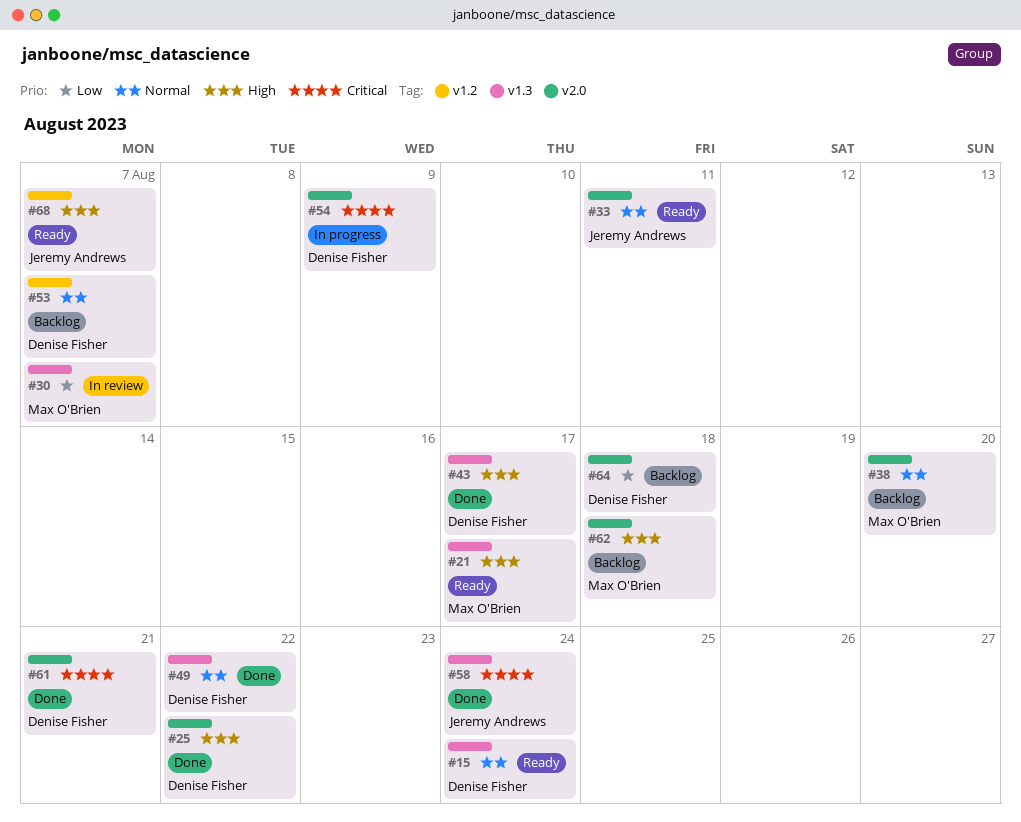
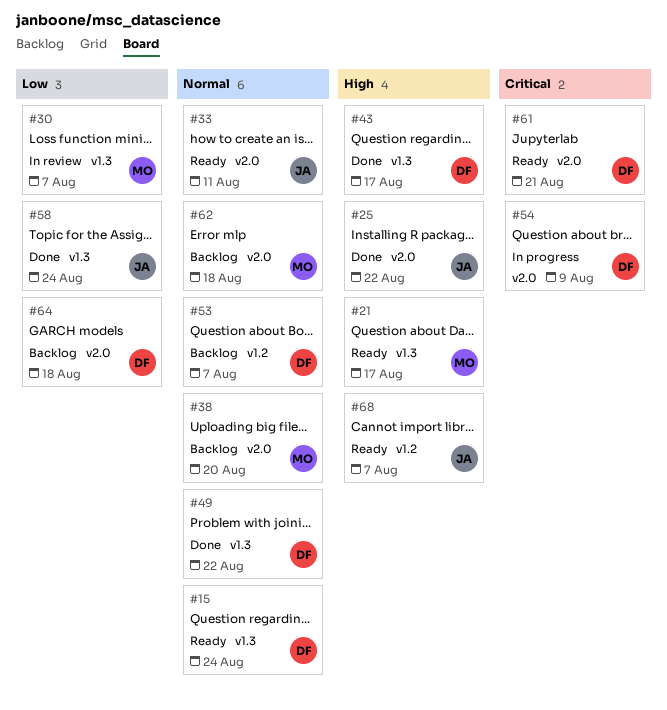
#25, owner: Denise Fisher -> Jeremy Andrews
#58, priority: Critical -> Low
#61, status: Done -> Ready
#62, priority: High -> Normal

